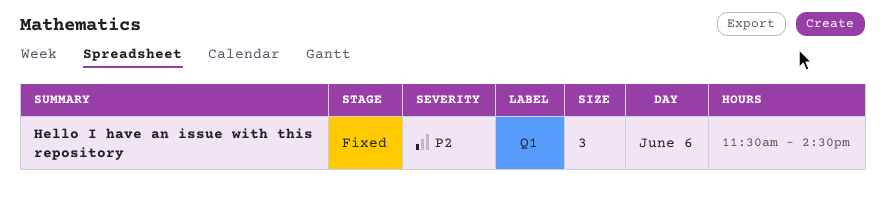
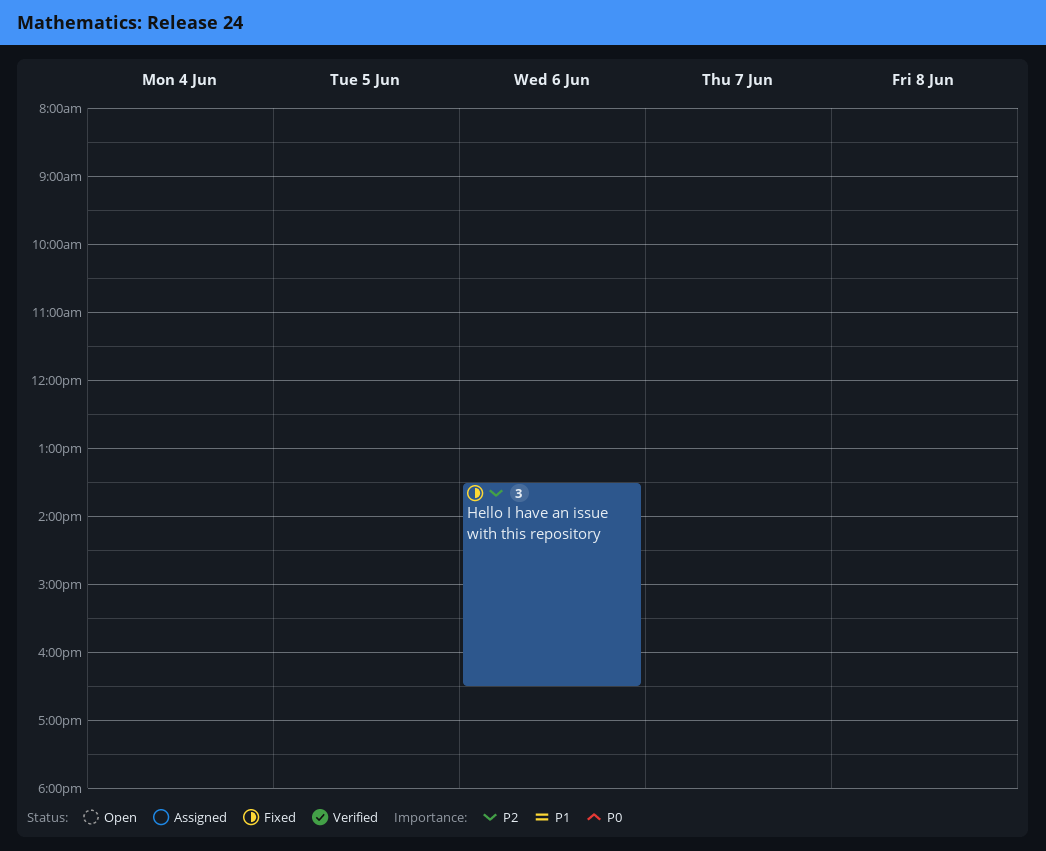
Hello I have an issue with this repository, begins: 11:30 -> 13:30
Hello I have an issue with this repository, ends: 14:30 -> 16:30

